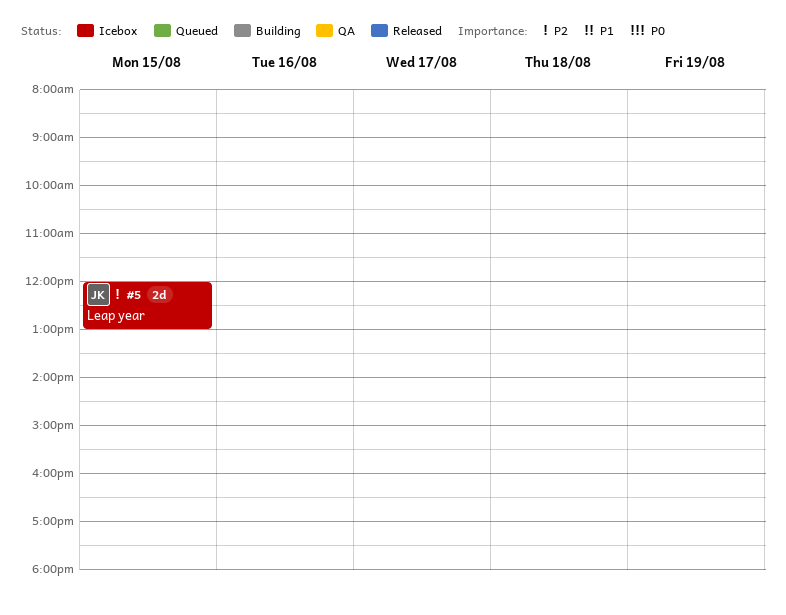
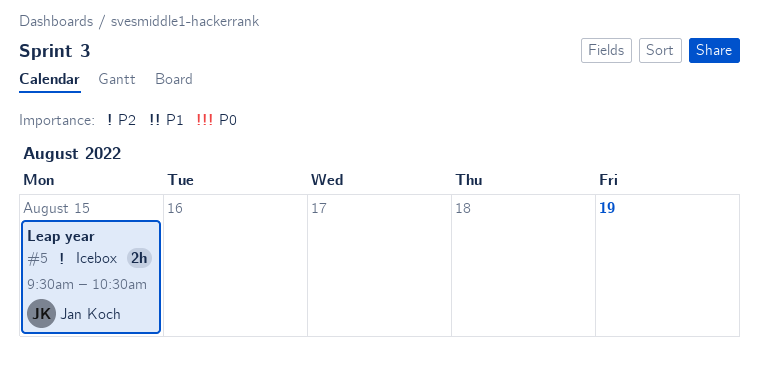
#5, estimate: 2d -> 2h
#5, begins: 12:00 -> 09:30
#5, ends: 13:00 -> 10:30

